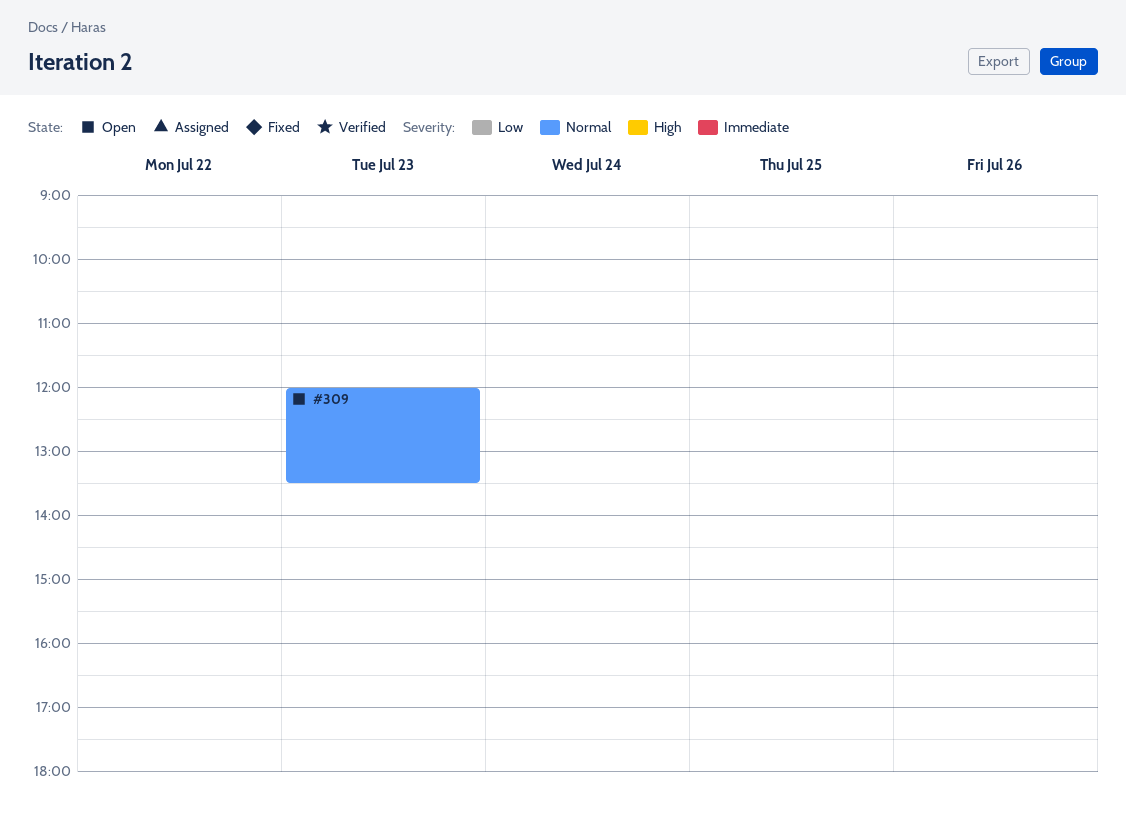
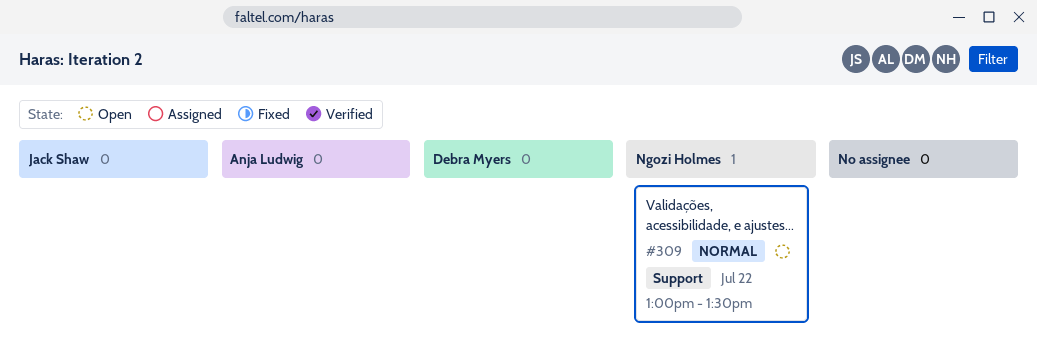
#309, day: Jul 23 -> Jul 22
#309, begins: 12:00 -> 13:00

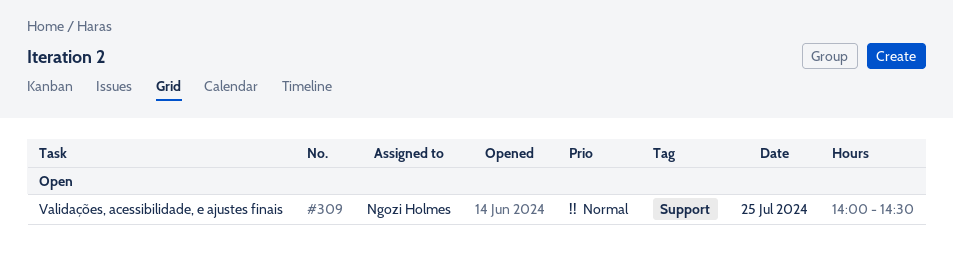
#309, day: Jul 22 -> Jul 25
#309, begins: 13:00 -> 14:00
#309, ends: 13:30 -> 14:30

